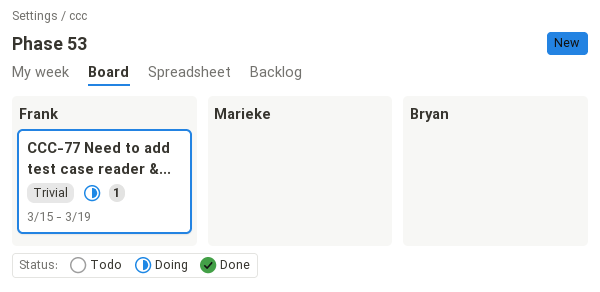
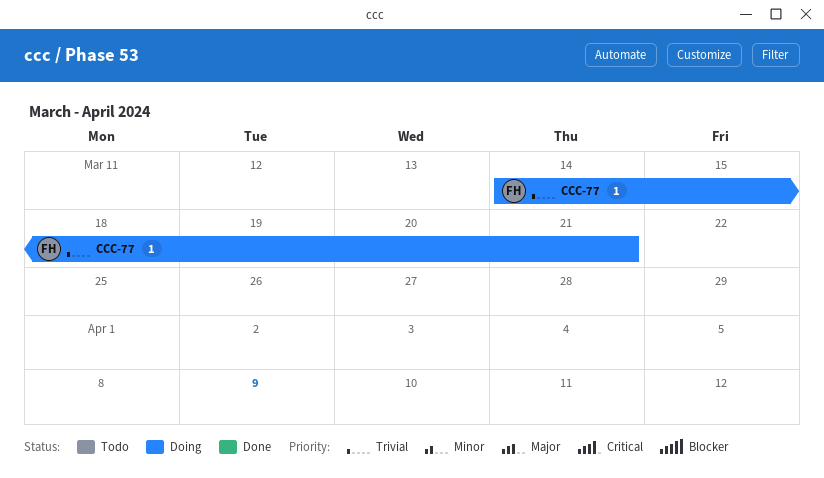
CCC-77, start: Mar 15 -> Mar 14
CCC-77, due: Mar 19 -> Mar 21

